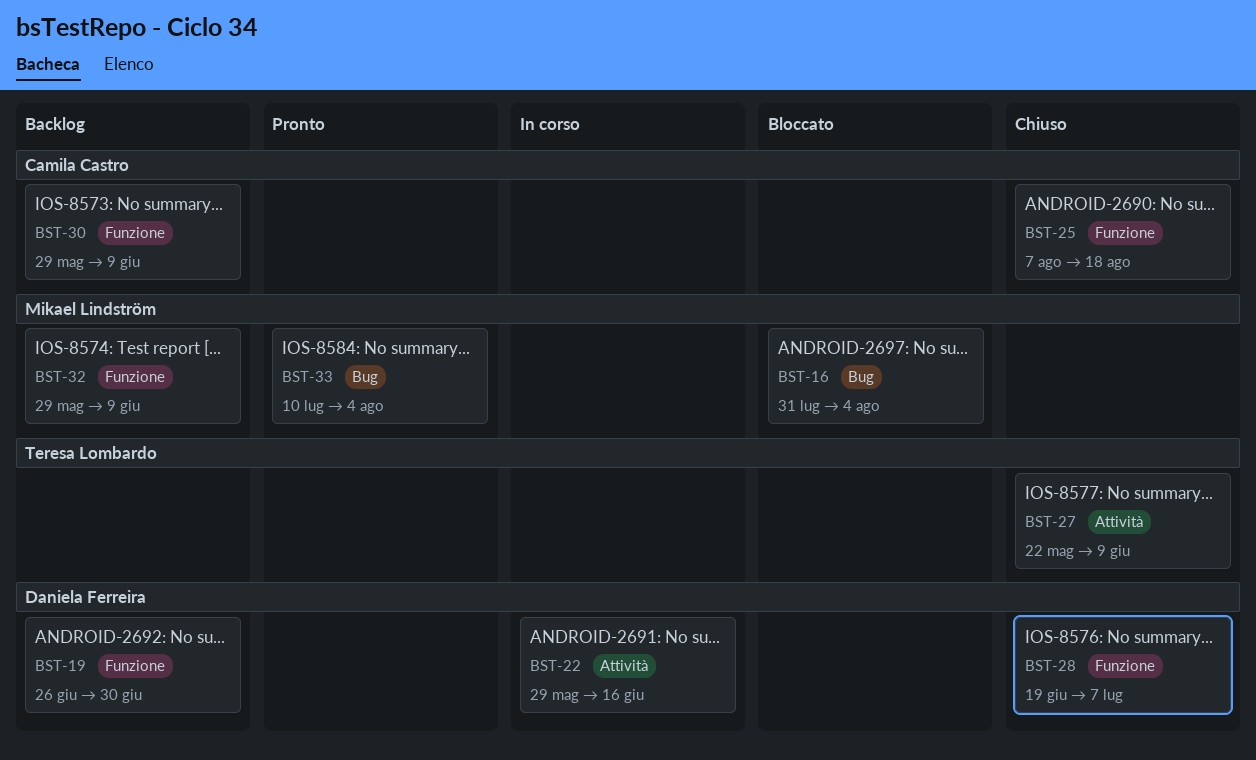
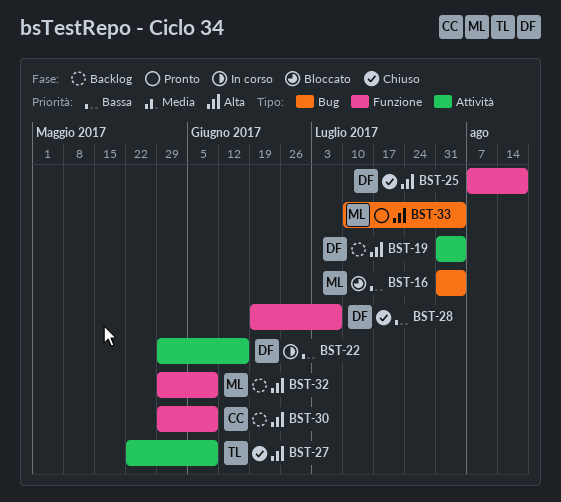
BST-19, label: Funzione -> Attività
BST-19, start: Jun 26 -> Jul 31
BST-19, due: Jun 30 -> Aug 4
BST-25, owner: Camila Castro -> Daniela Ferreira

